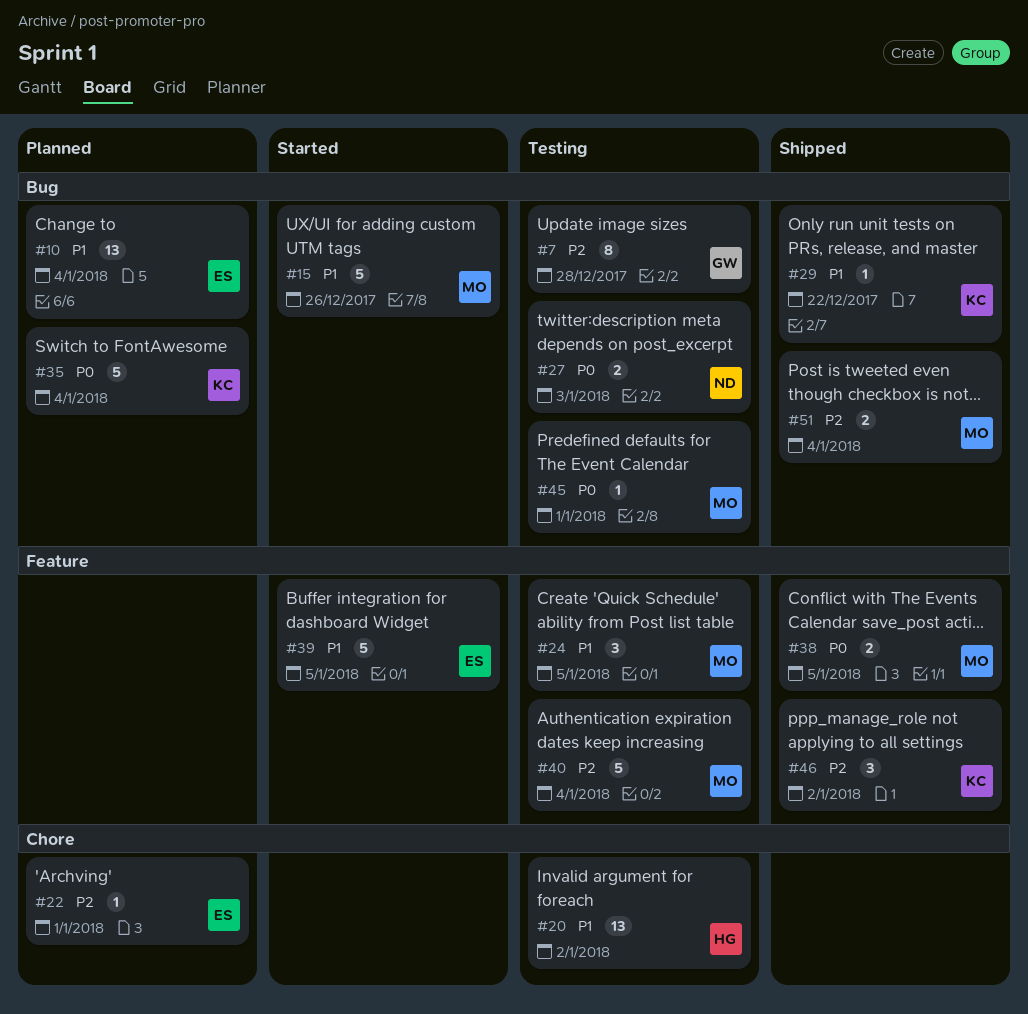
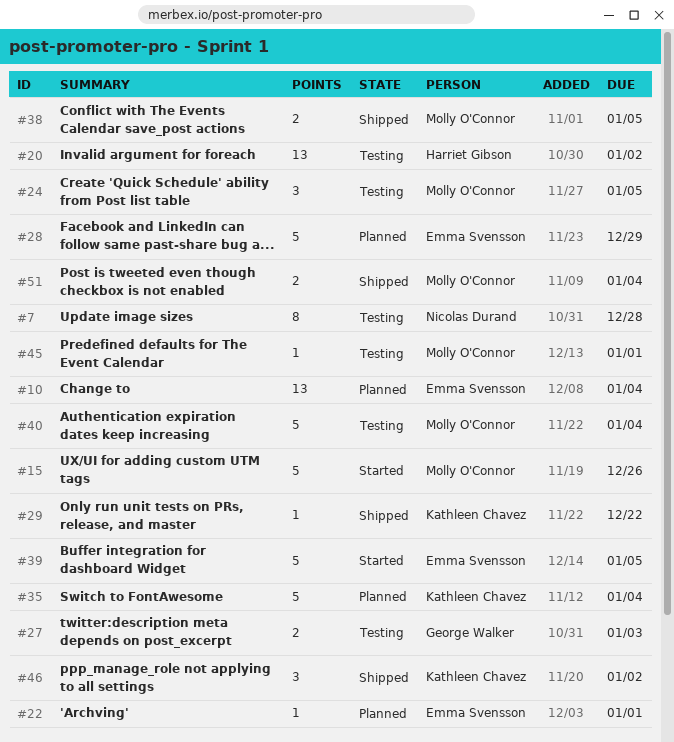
#7, owner: George Walker -> Nicolas Durand
#27, owner: Nicolas Durand -> George Walker
#28: none -> present

